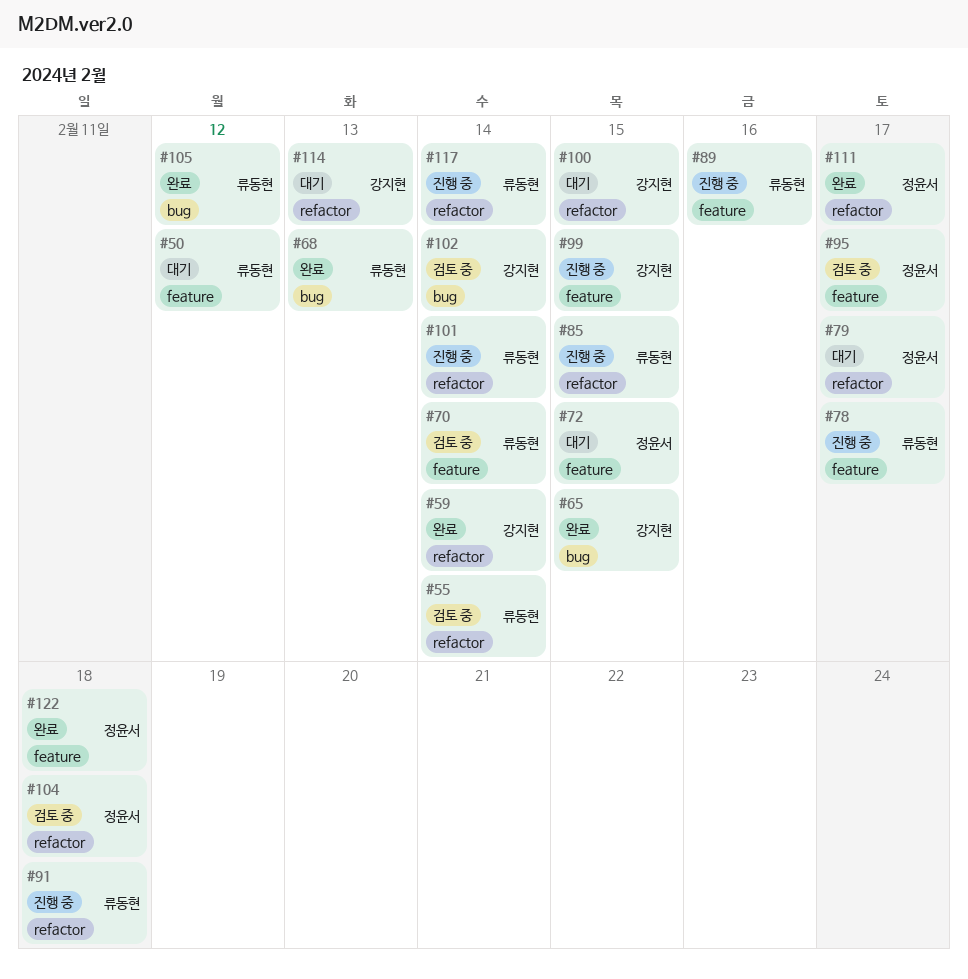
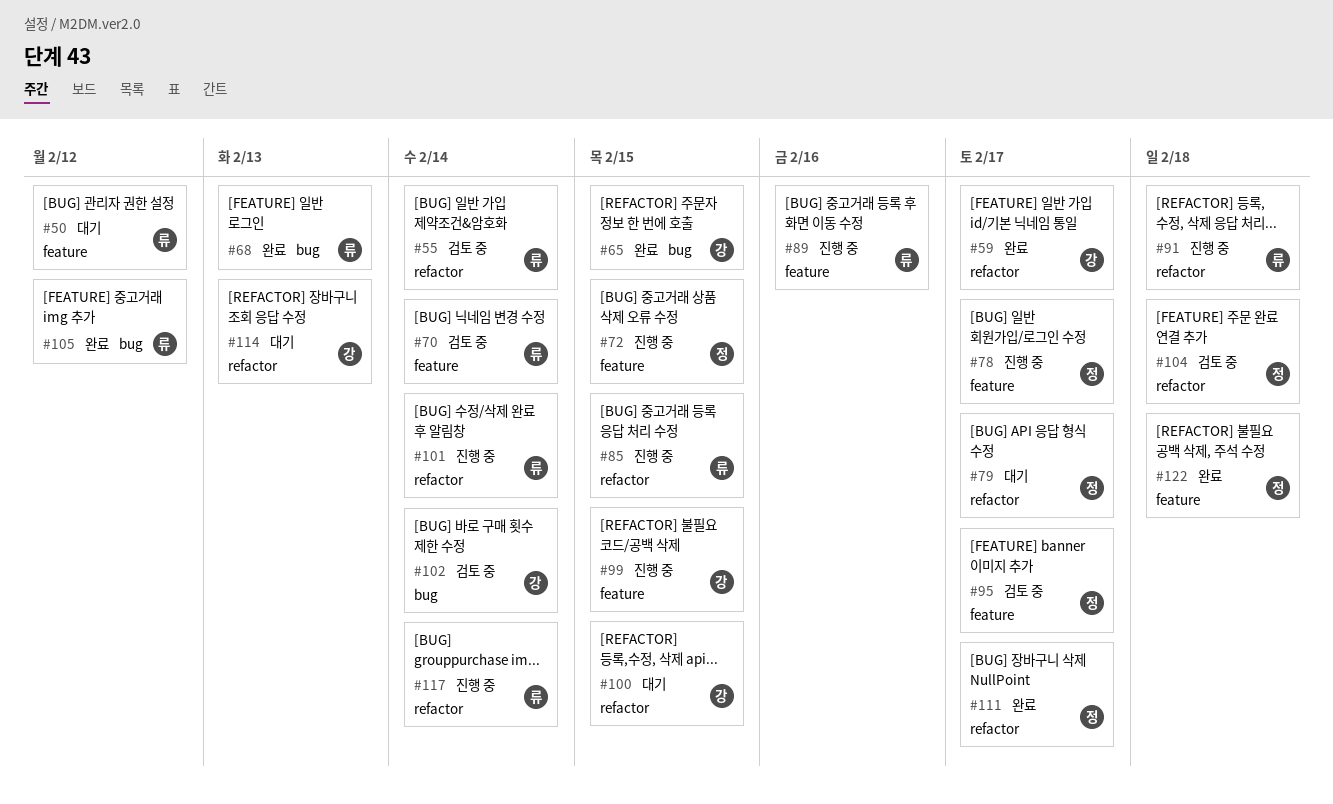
#59, due: Feb 14 -> Feb 17
#72, status: 대기 -> 진행 중
#78, owner: 류동현 -> 정윤서

